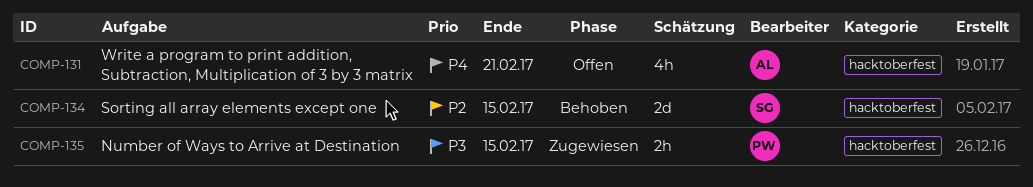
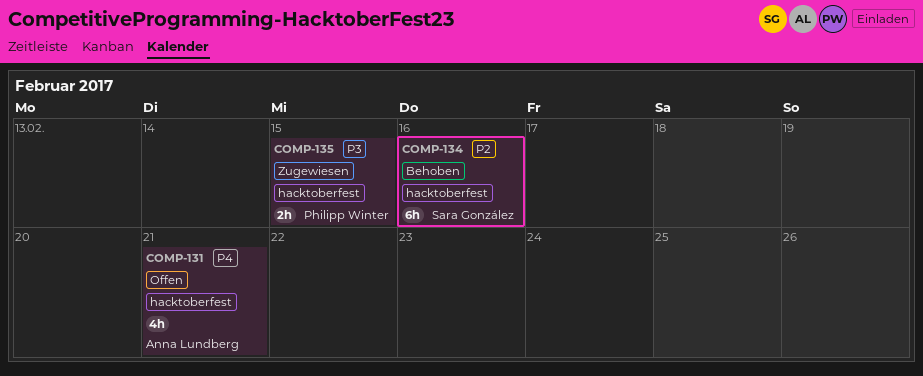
COMP-134, estimate: 2d -> 6h
COMP-134, due: Feb 15 -> Feb 16

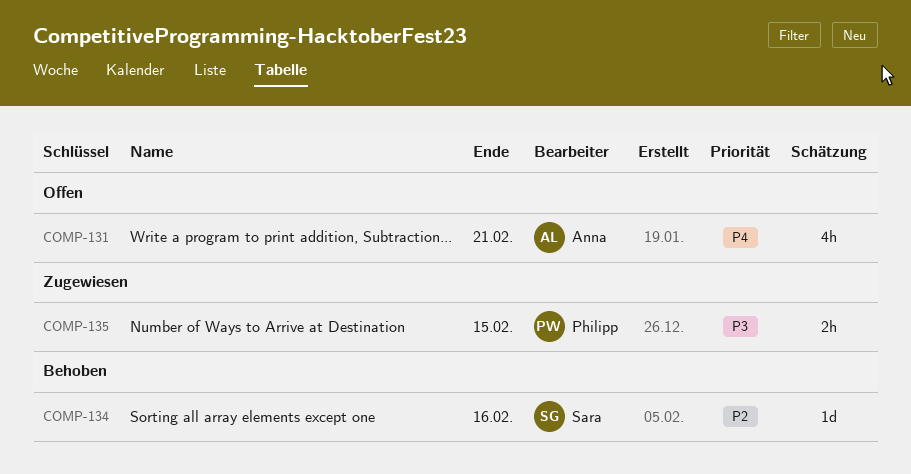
COMP-134, estimate: 6h -> 1d

